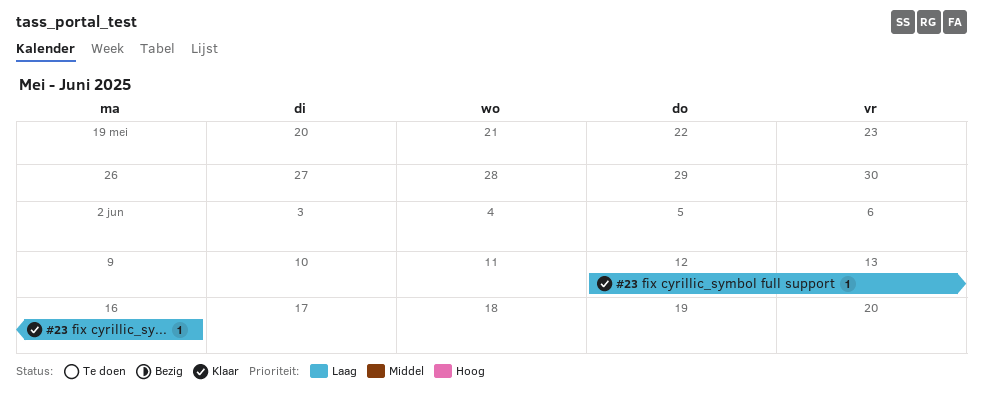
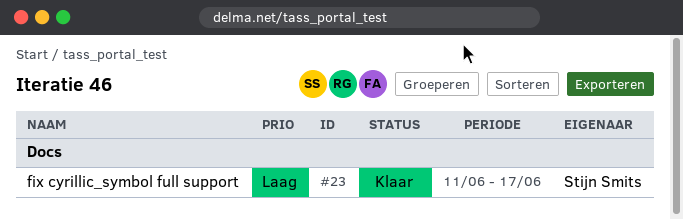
#23, start: Jun 12 -> Jun 11
#23, due: Jun 16 -> Jun 17

